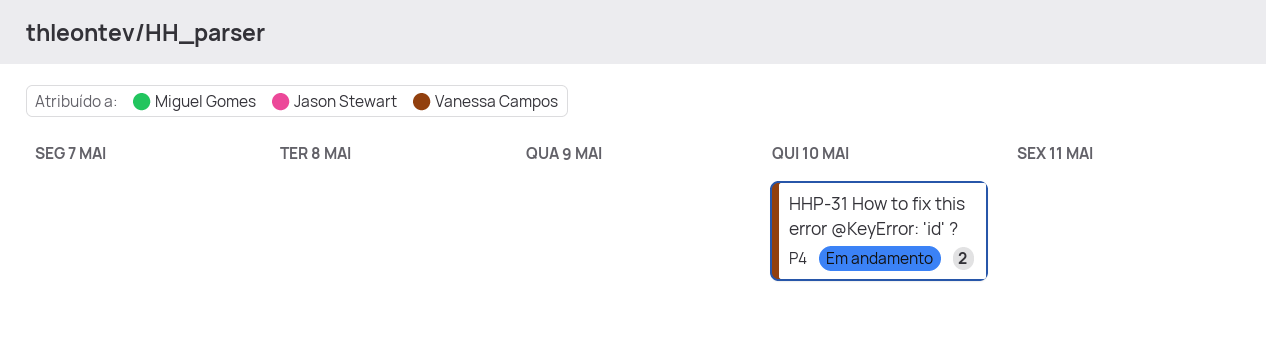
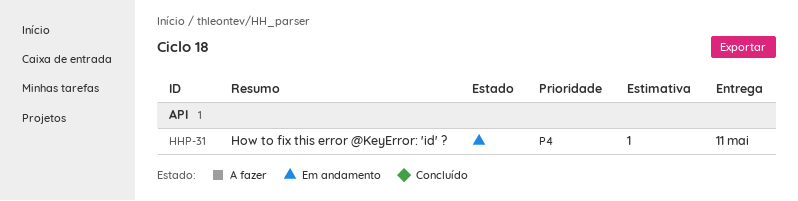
HHP-31, estimate: 2 -> 1
HHP-31, due: May 10 -> May 11

